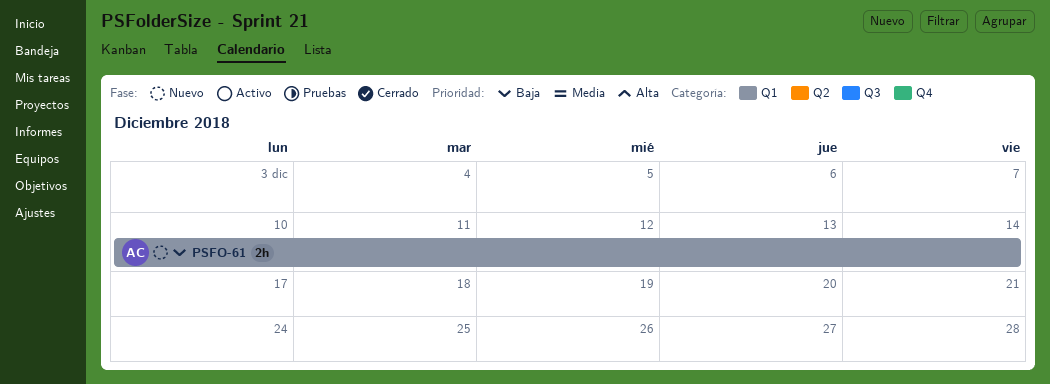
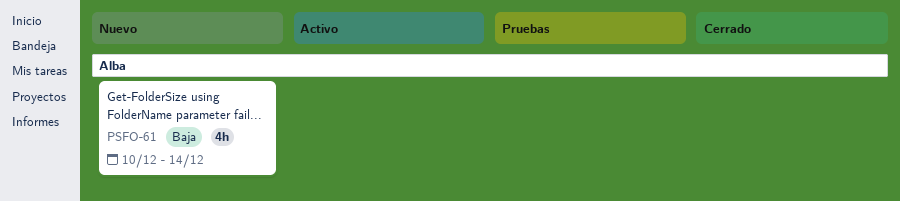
PSFO-61, estimate: 2h -> 4h

